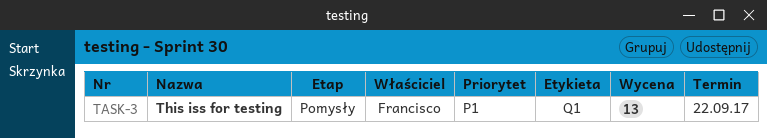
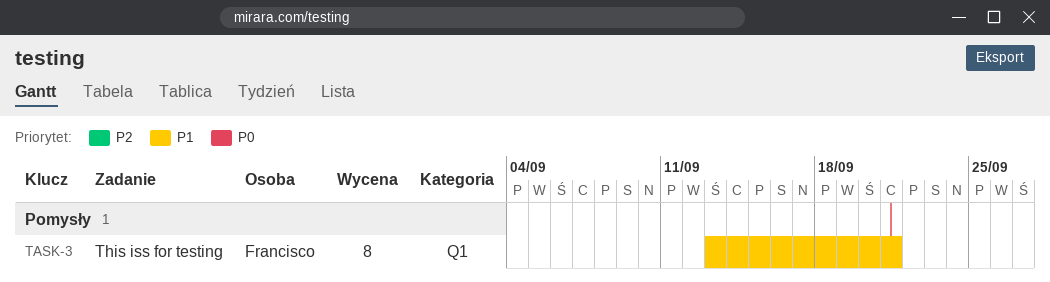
TASK-3, estimate: 13 -> 8
TASK-3, due: Sep 22 -> Sep 21

